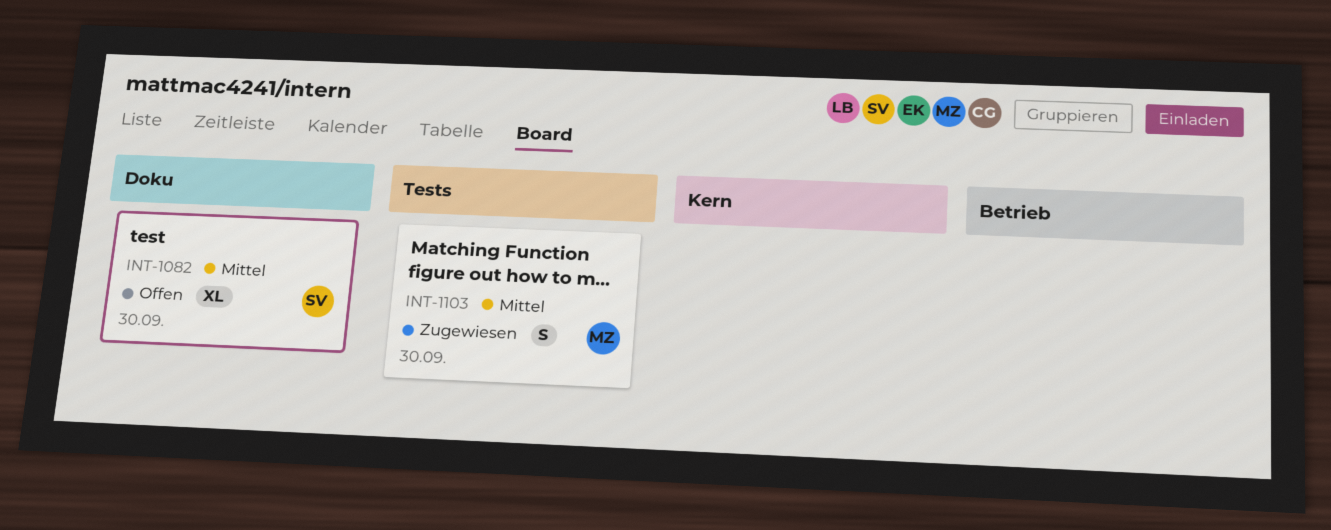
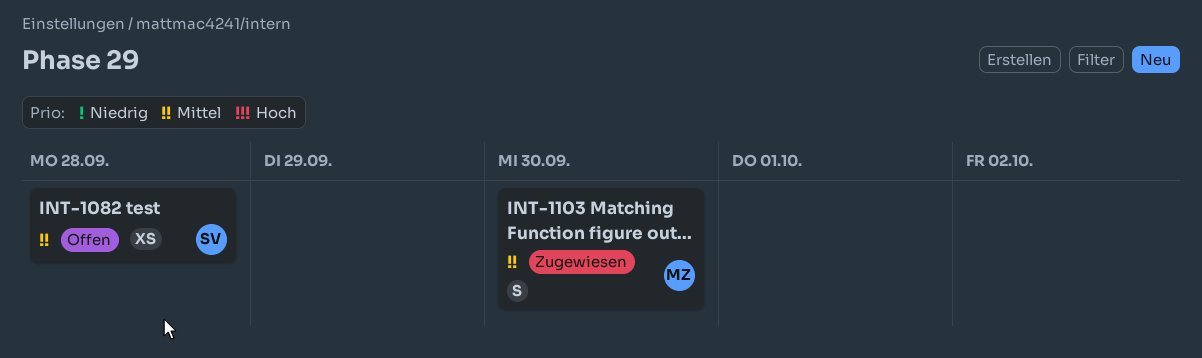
INT-1082, estimate: XL -> XS
INT-1082, due: Sep 30 -> Sep 28

